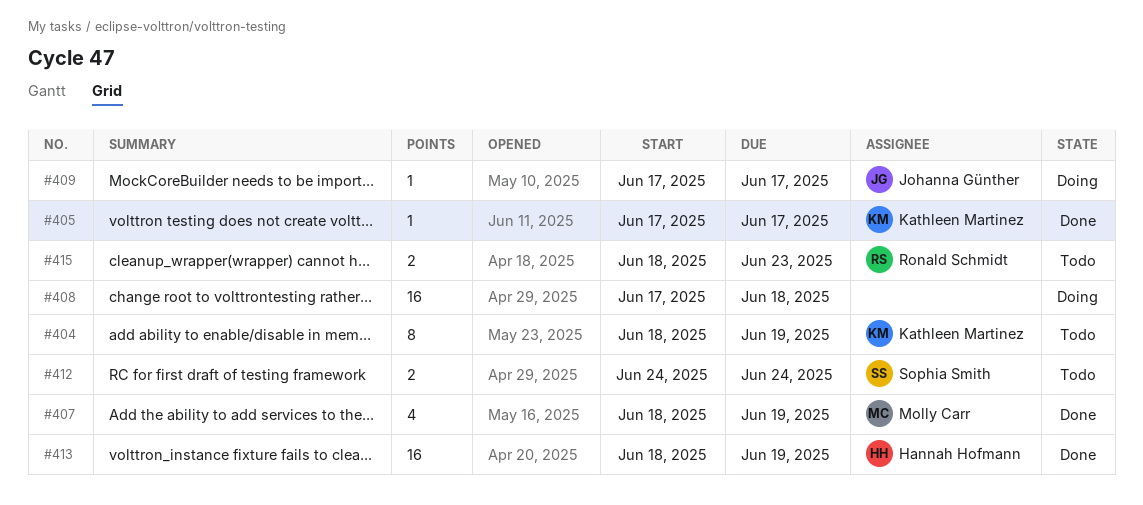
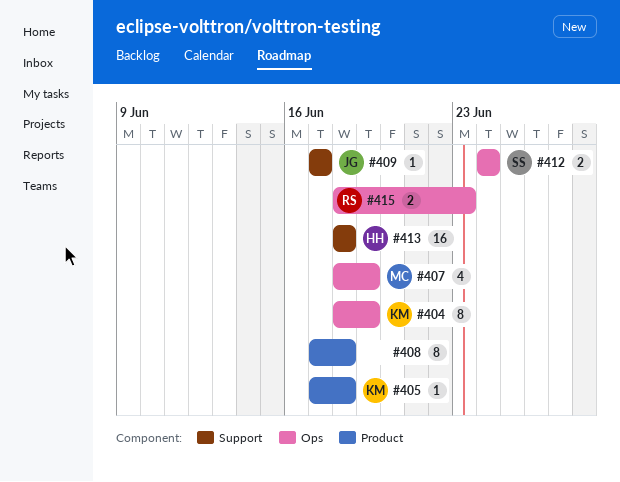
#405, due: Jun 17 -> Jun 18
#408, estimate: 16 -> 8
#413, due: Jun 19 -> Jun 18

